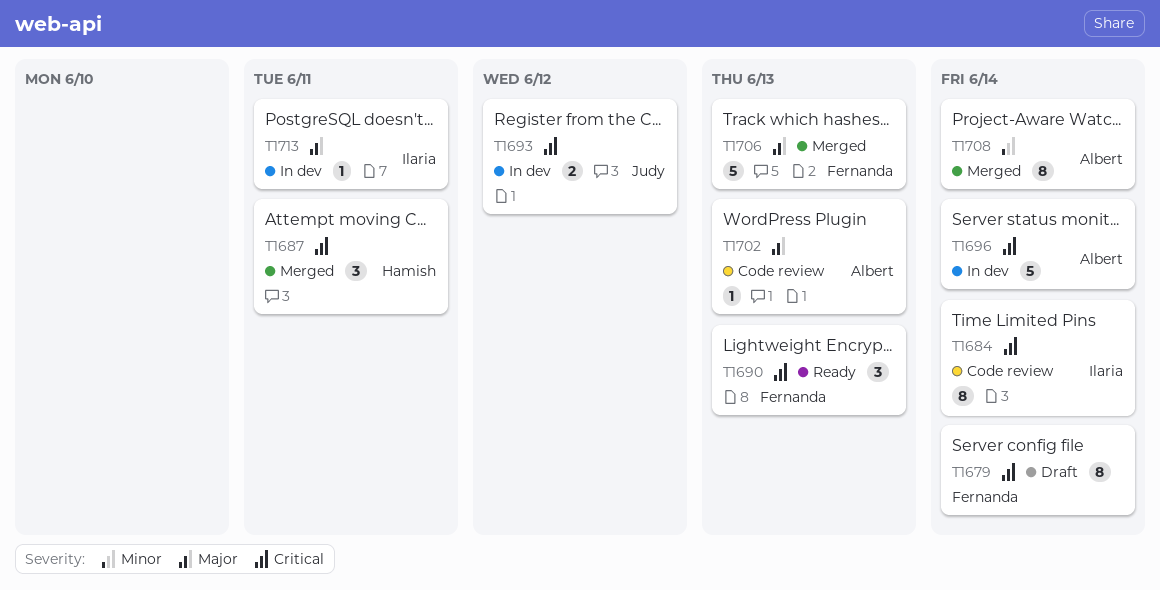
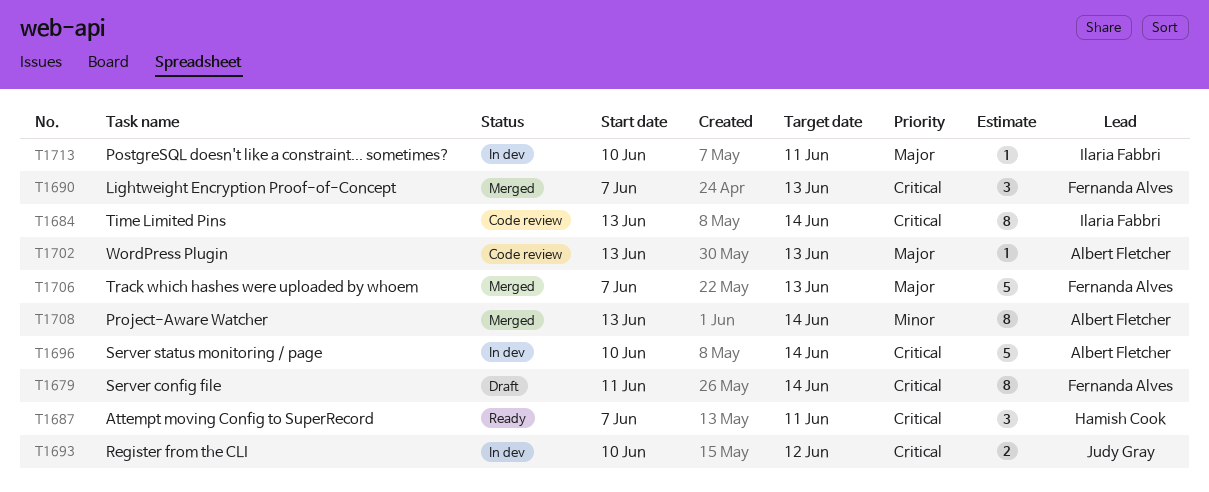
T1687, status: Merged -> Ready
T1690, status: Ready -> Merged

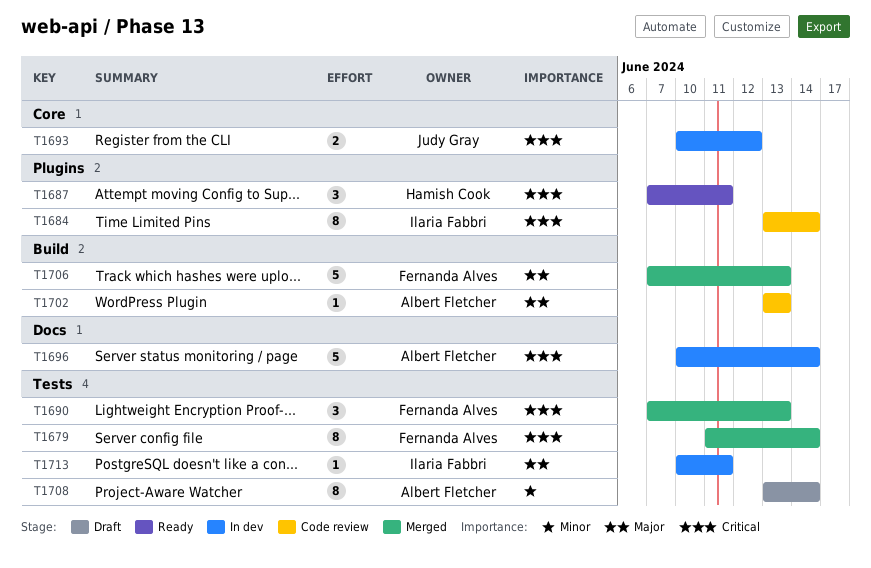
T1679, status: Draft -> Merged
T1708, status: Merged -> Draft

